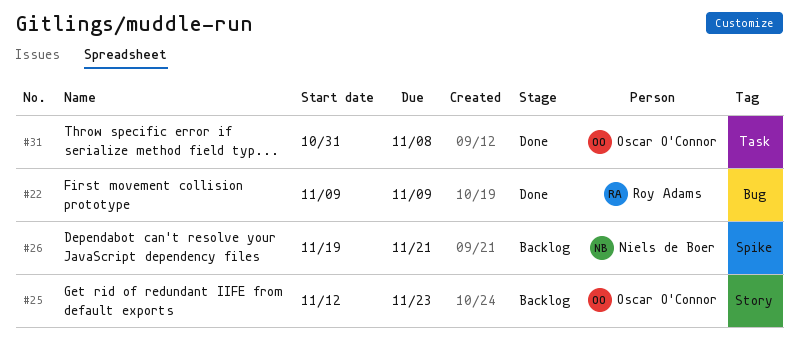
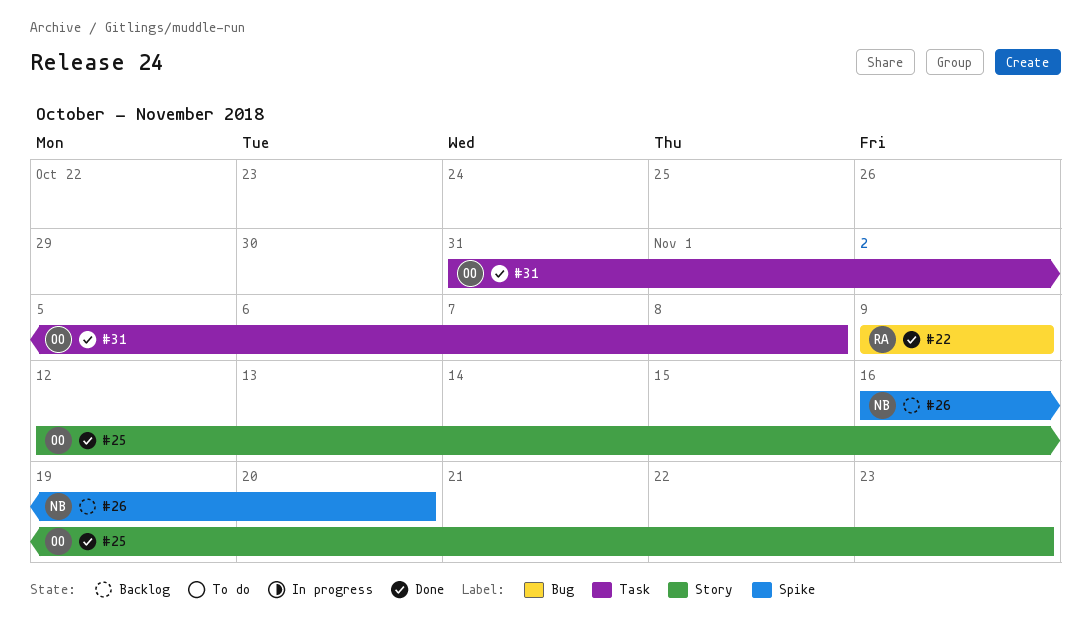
#25, status: Backlog -> Done
#26, start: Nov 19 -> Nov 16
#26, due: Nov 21 -> Nov 20

